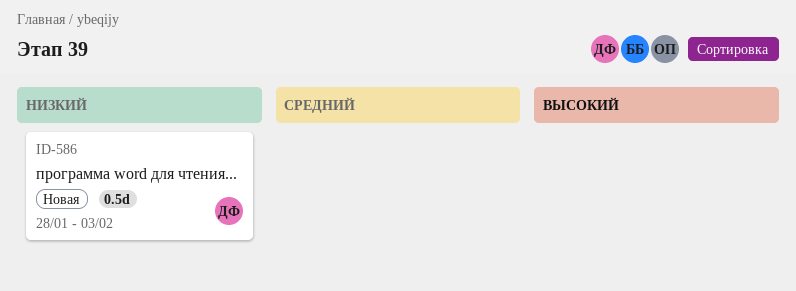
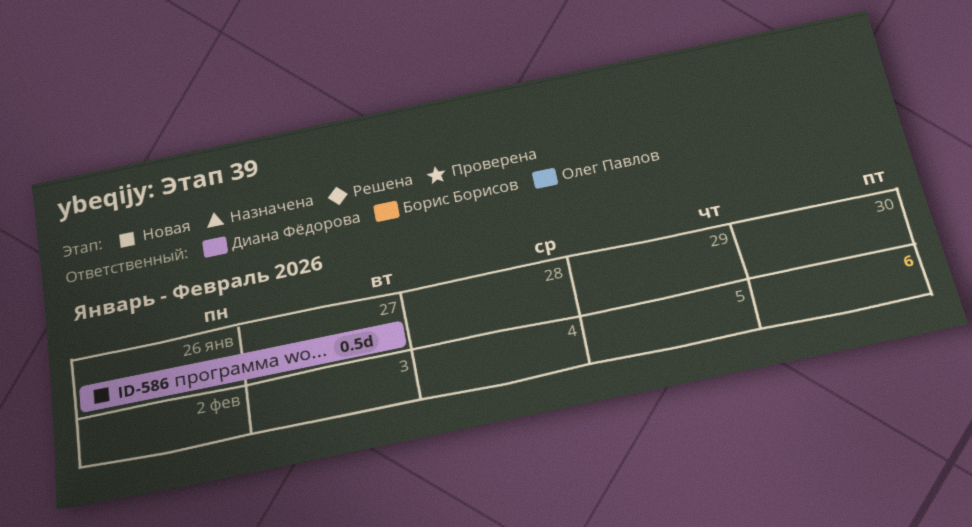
ID-586, start: Jan 28 -> Jan 26
ID-586, due: Feb 3 -> Jan 27

